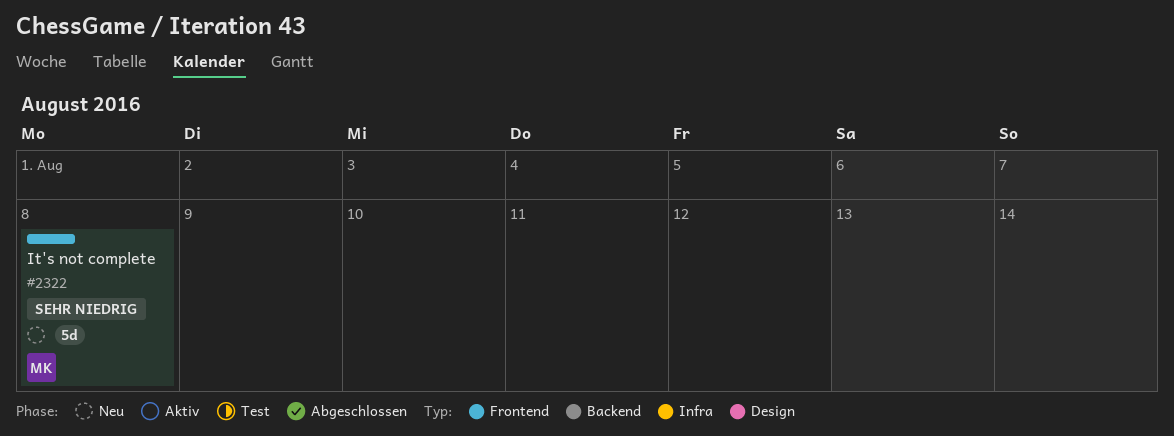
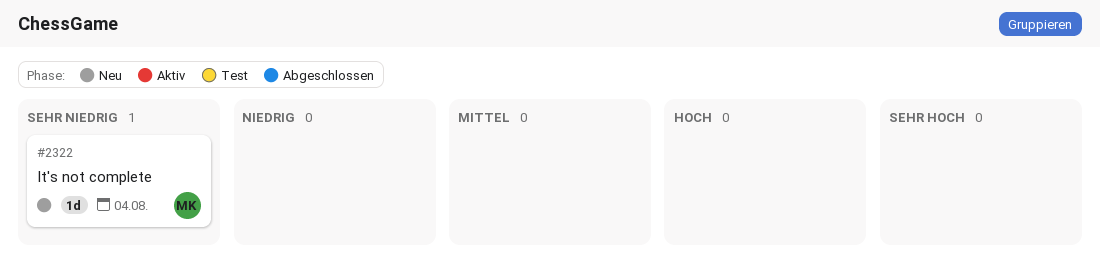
#2322, estimate: 5d -> 1d
#2322, due: Aug 8 -> Aug 4

